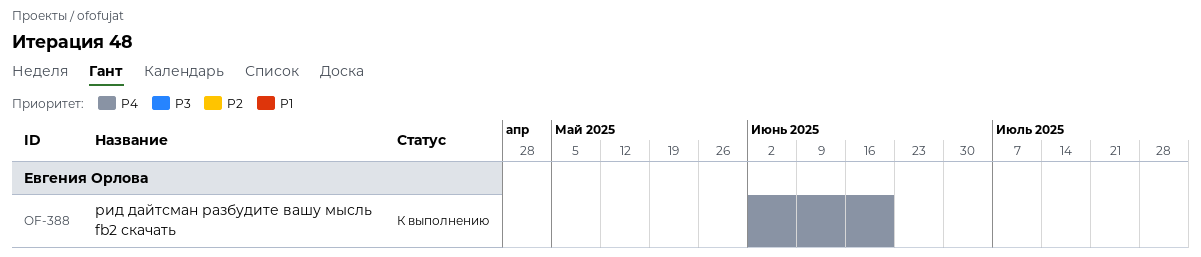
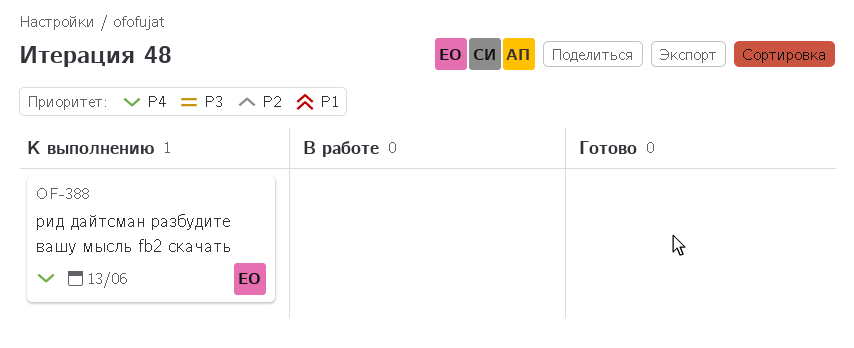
OF-388, due: Jun 20 -> Jun 13

